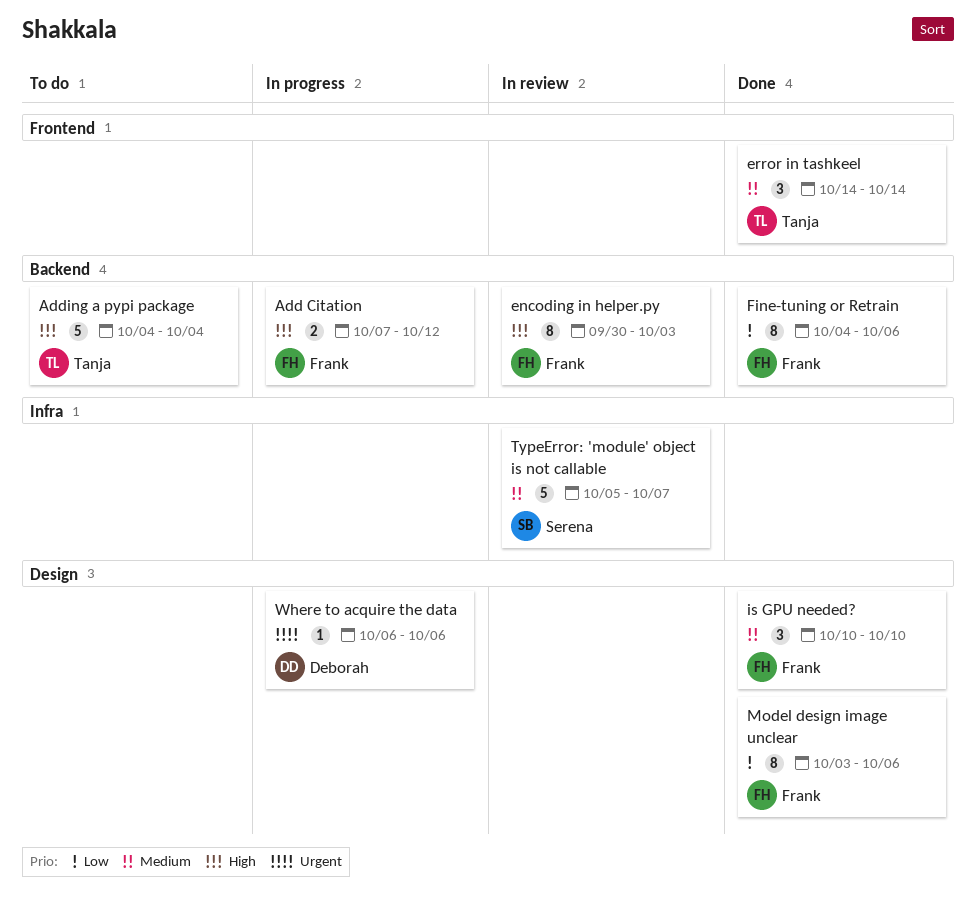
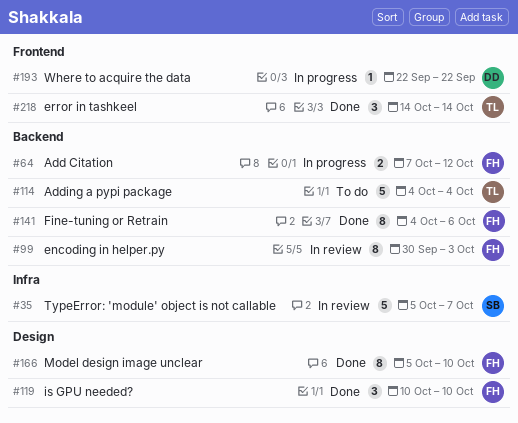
Model design image unclear, start: Oct 3 -> Oct 5
Model design image unclear, due: Oct 6 -> Oct 10
Where to acquire the data, label: Design -> Frontend
Where to acquire the data, start: Oct 6 -> Sep 22
Where to acquire the data, due: Oct 6 -> Sep 22

